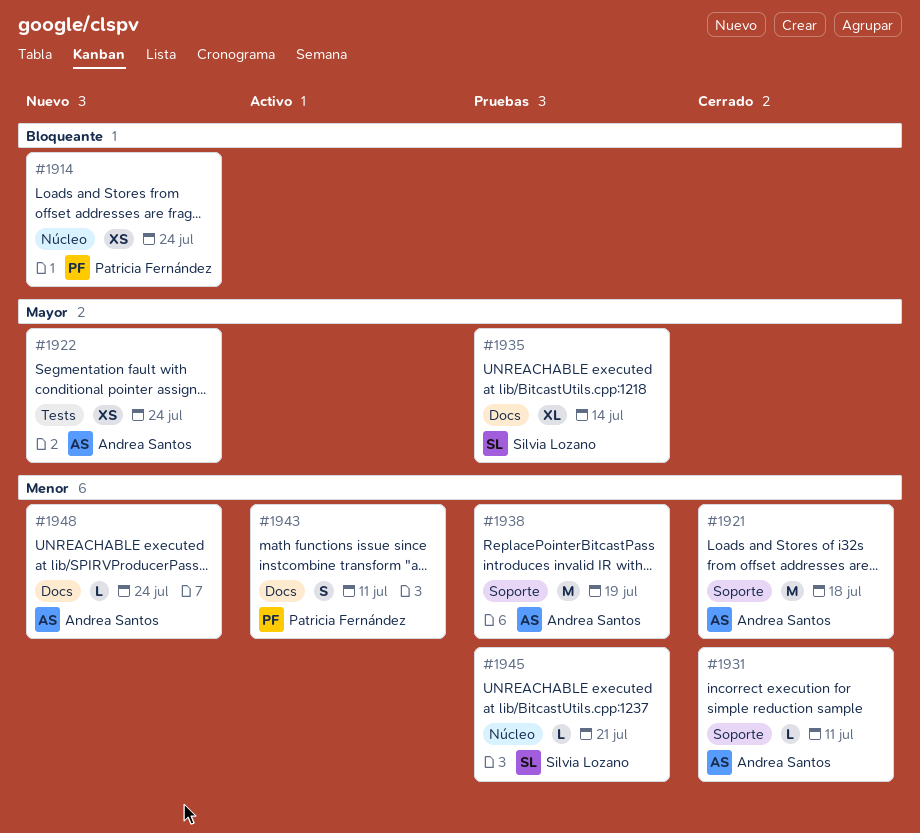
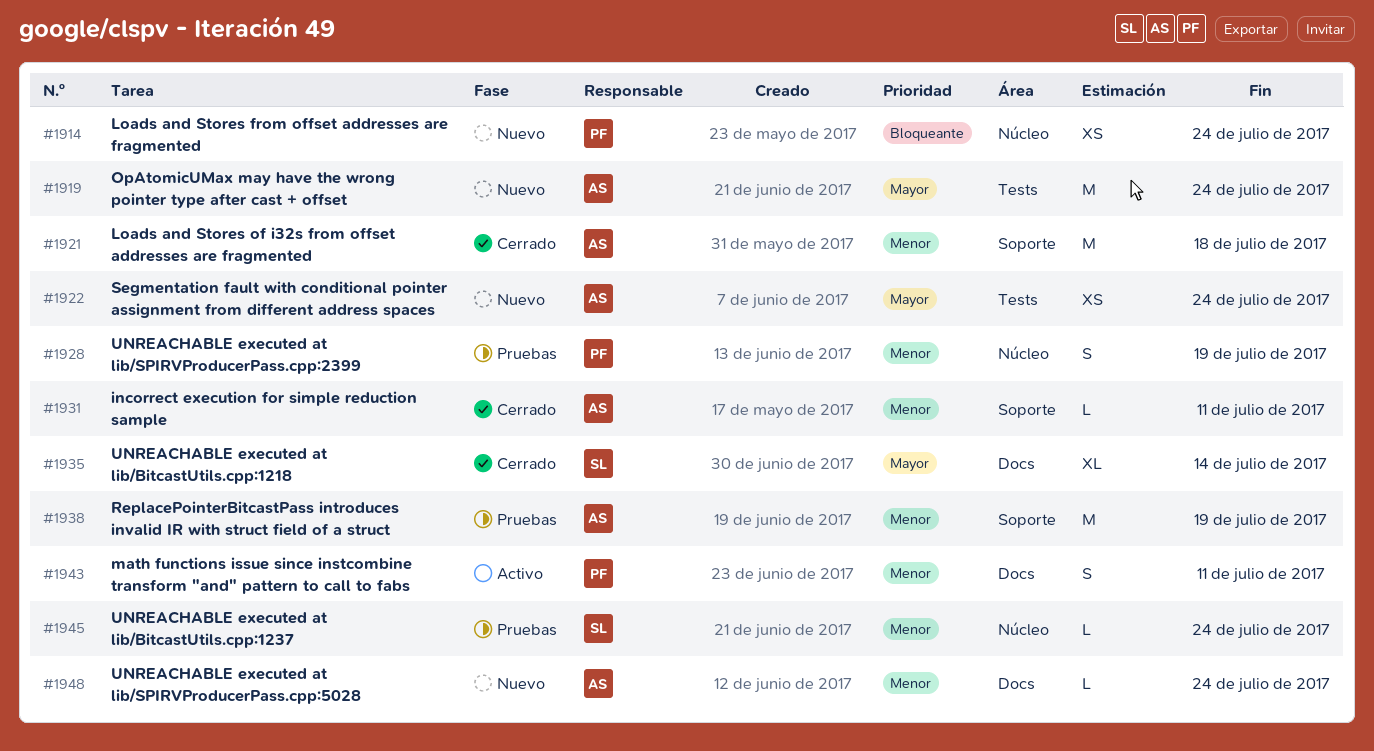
#1919: none -> present
#1928: none -> present
#1935, status: Pruebas -> Cerrado
#1945, due: Jul 21 -> Jul 24

